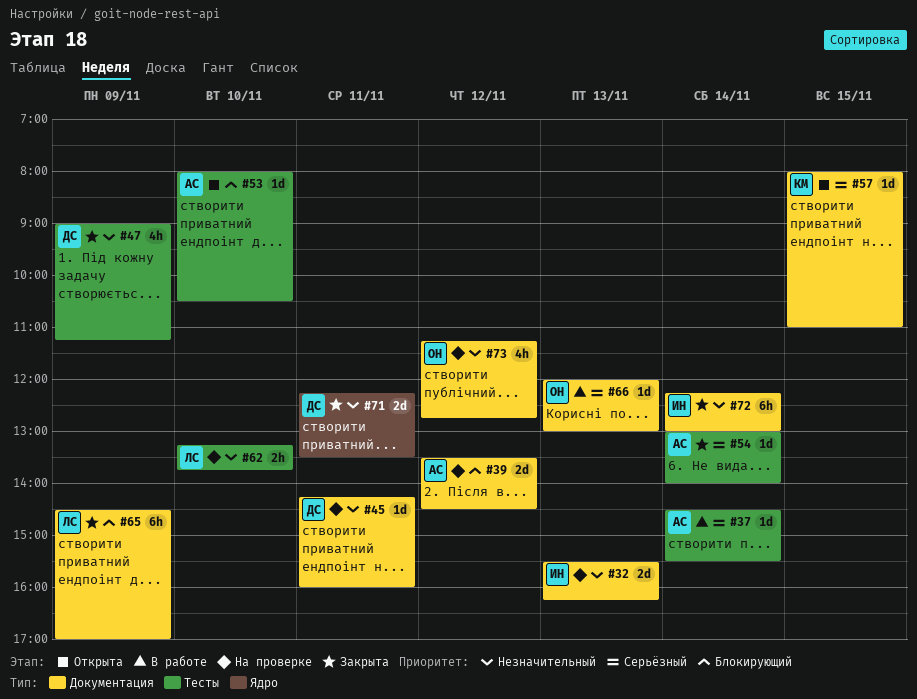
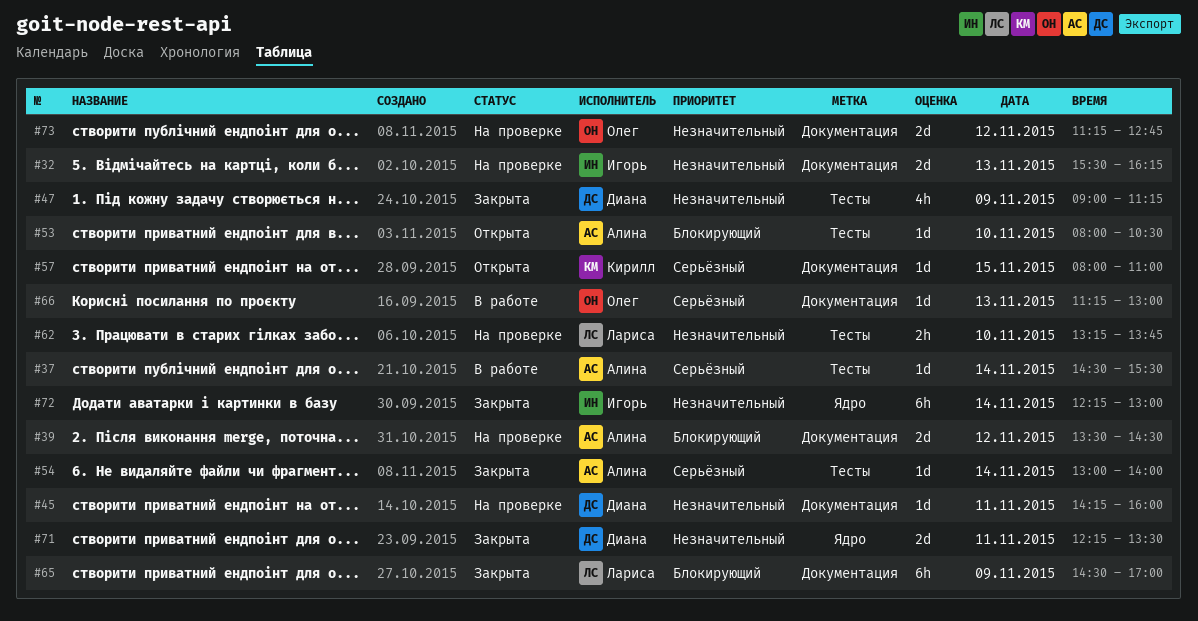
#66, begins: 12:00 -> 11:15
#72, label: Документация -> Ядро
#73, estimate: 4h -> 2d

